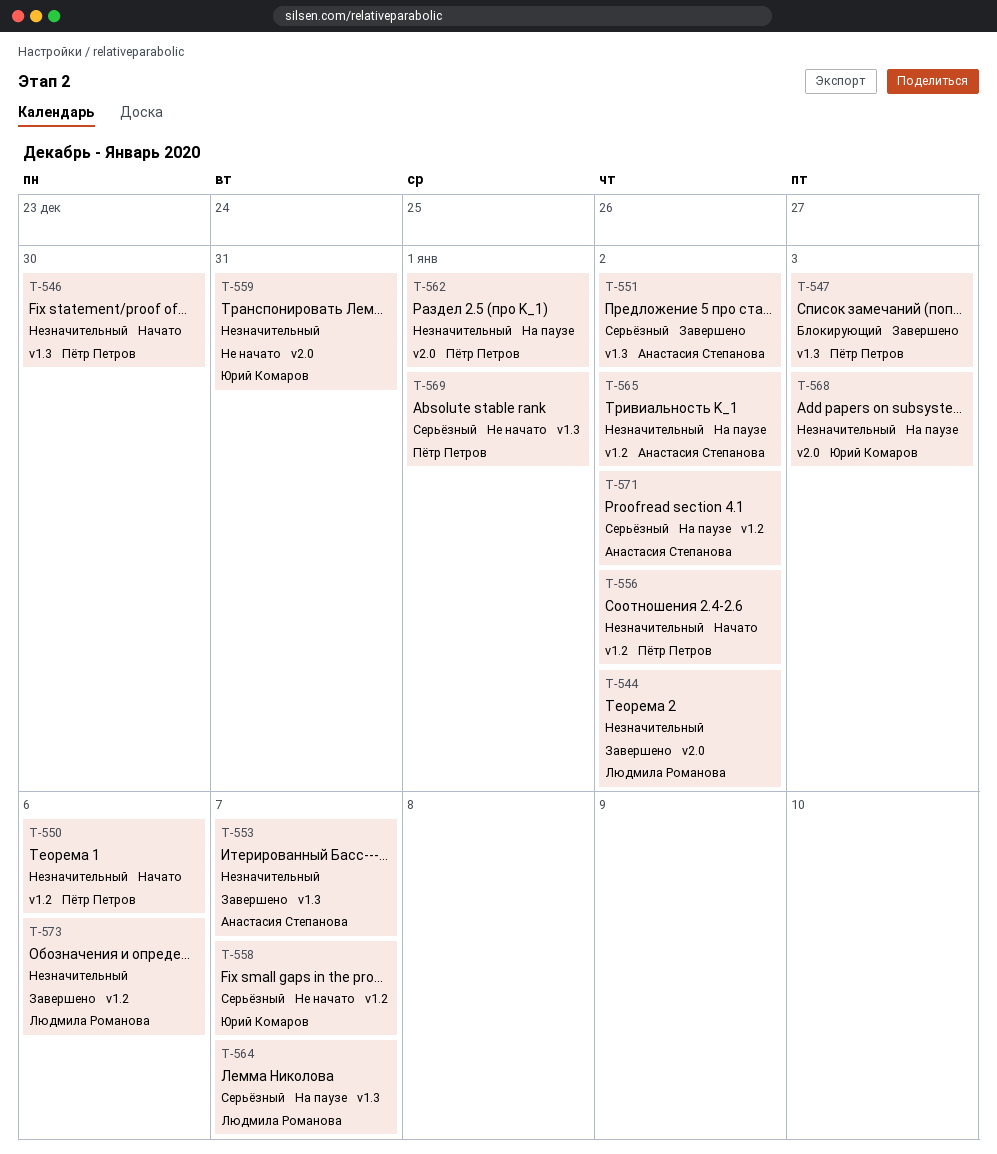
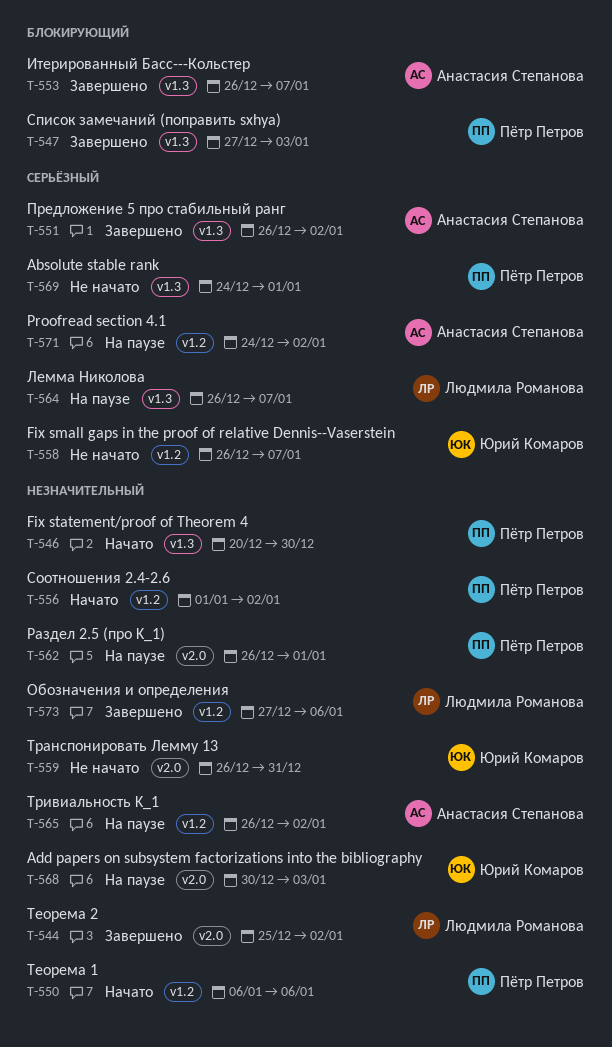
T-553, priority: Незначительный -> Блокирующий

